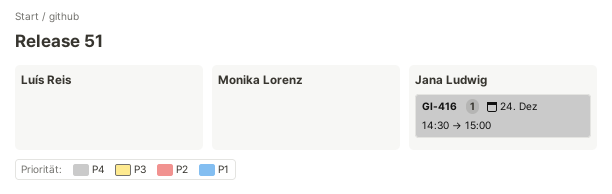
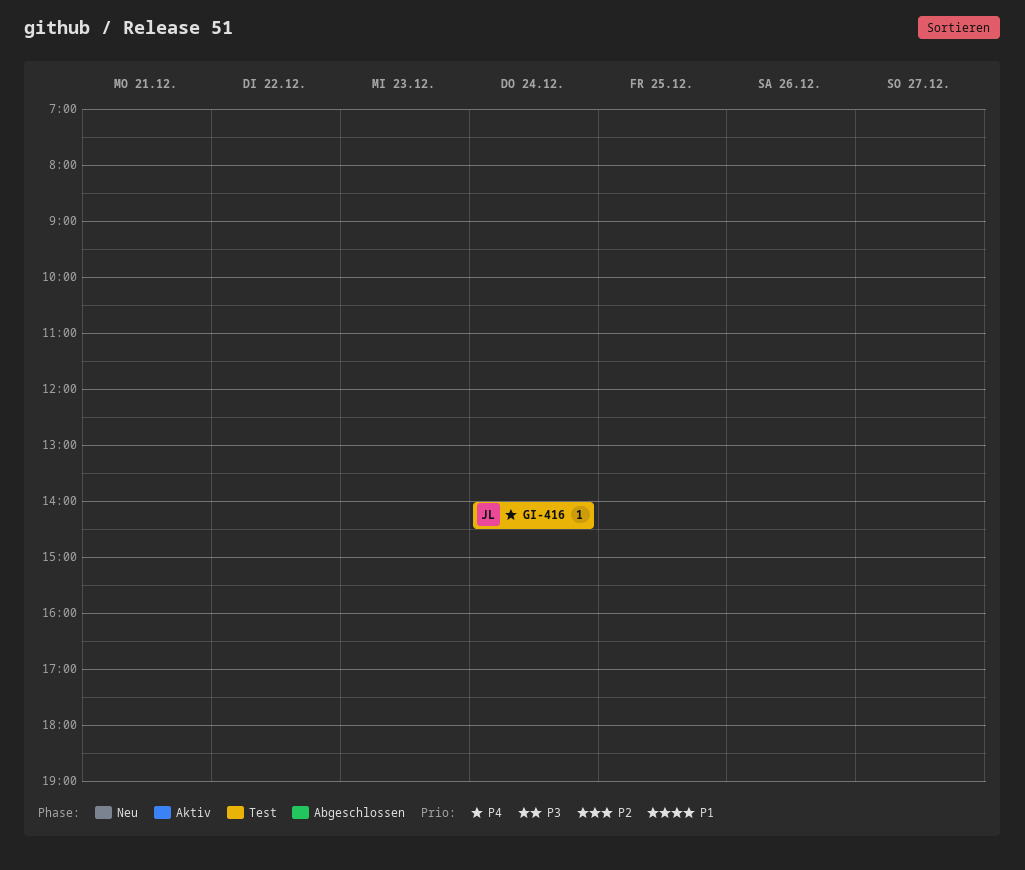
GI-416, begins: 14:30 -> 14:00
GI-416, ends: 15:00 -> 14:30

